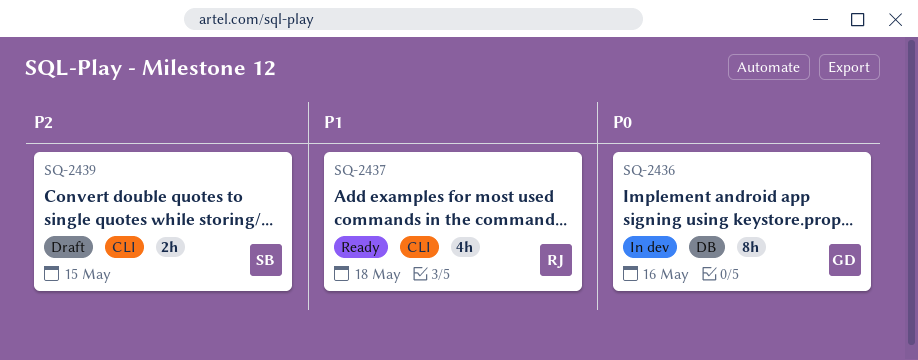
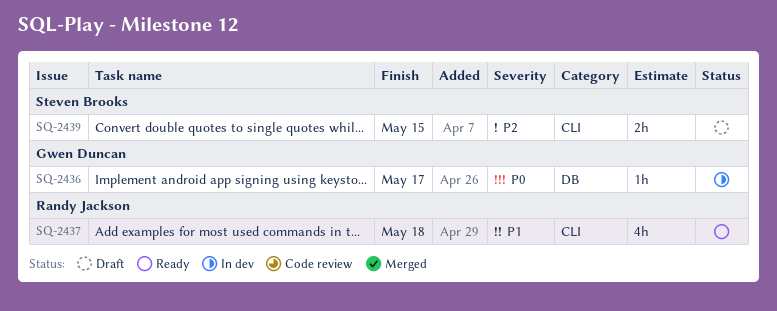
SQ-2436, estimate: 8h -> 1h
SQ-2436, due: May 16 -> May 17

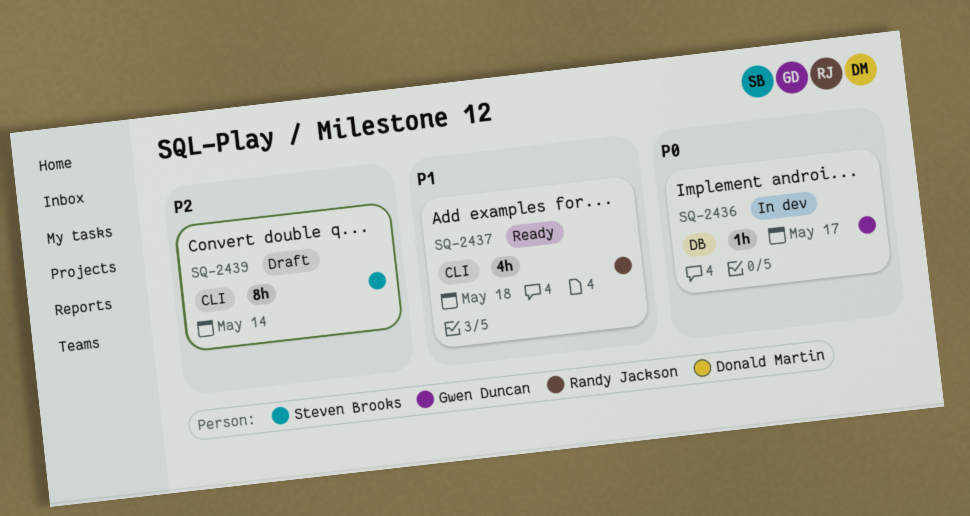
SQ-2439, estimate: 2h -> 8h
SQ-2439, due: May 15 -> May 14

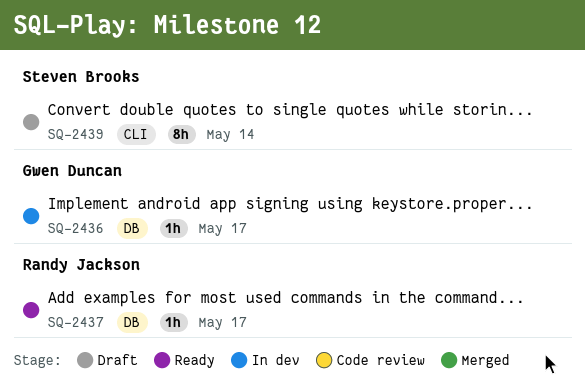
SQ-2437, label: CLI -> DB
SQ-2437, estimate: 4h -> 1h
SQ-2437, due: May 18 -> May 17

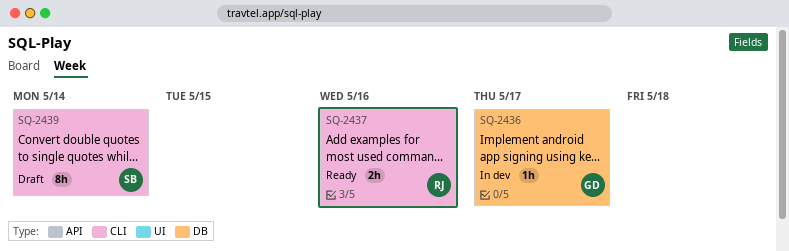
SQ-2437, label: DB -> CLI
SQ-2437, estimate: 1h -> 2h
SQ-2437, due: May 17 -> May 16

